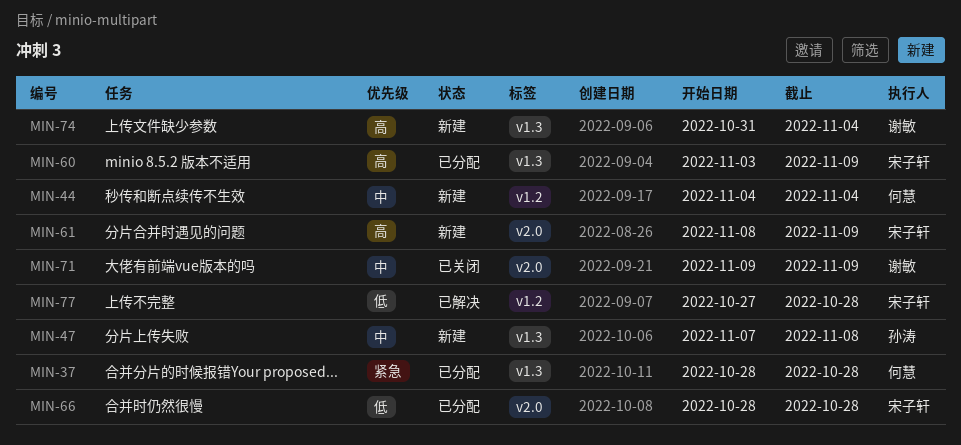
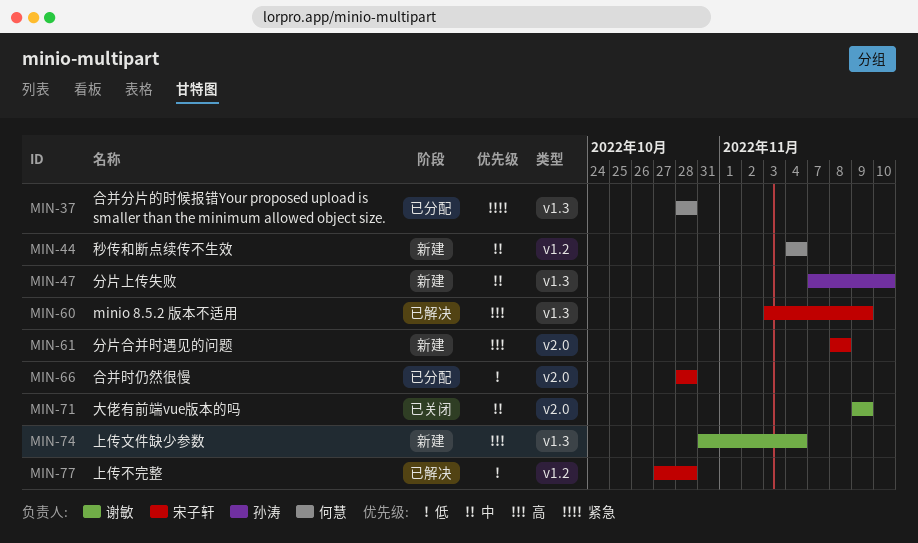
MIN-47, due: Nov 8 -> Nov 10
MIN-60, status: 已分配 -> 已解决
MIN-61, due: Nov 9 -> Nov 8

